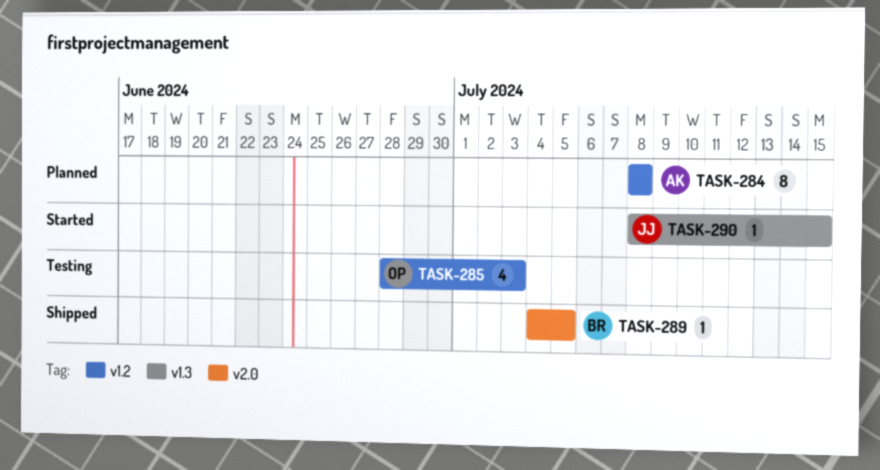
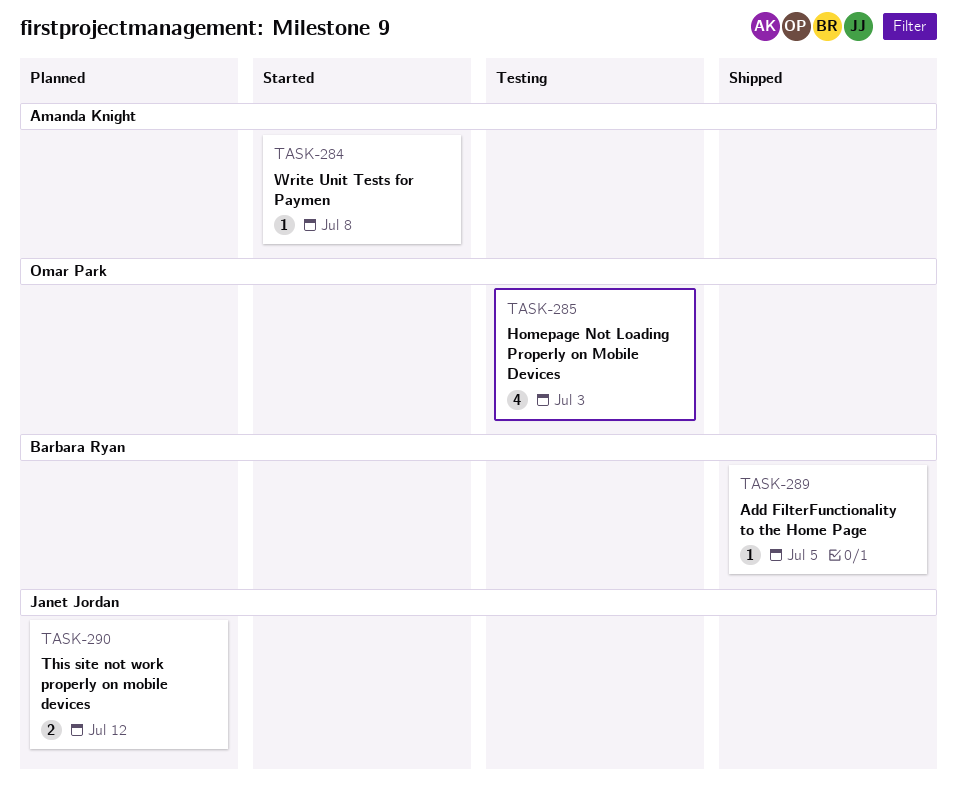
TASK-284, status: Planned -> Started
TASK-284, estimate: 8 -> 1
TASK-290, status: Started -> Planned
TASK-290, estimate: 1 -> 2
TASK-290, due: Jul 15 -> Jul 12

